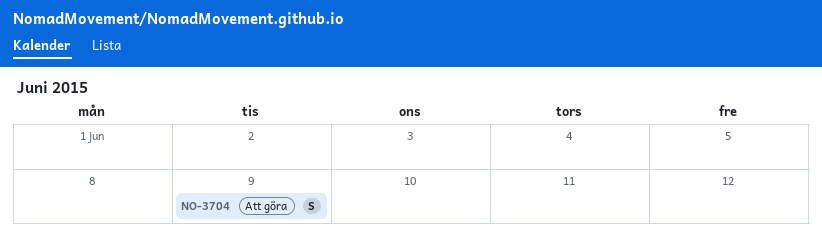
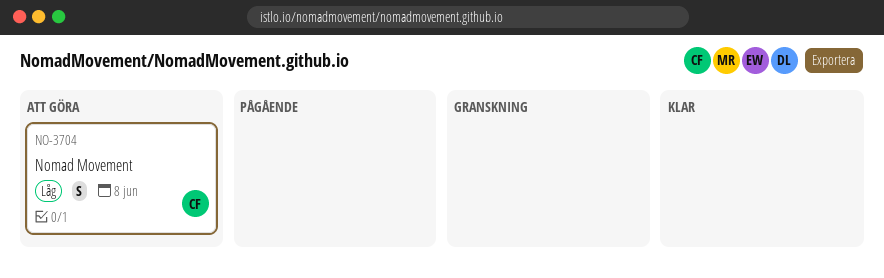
NO-3704, due: Jun 9 -> Jun 8

